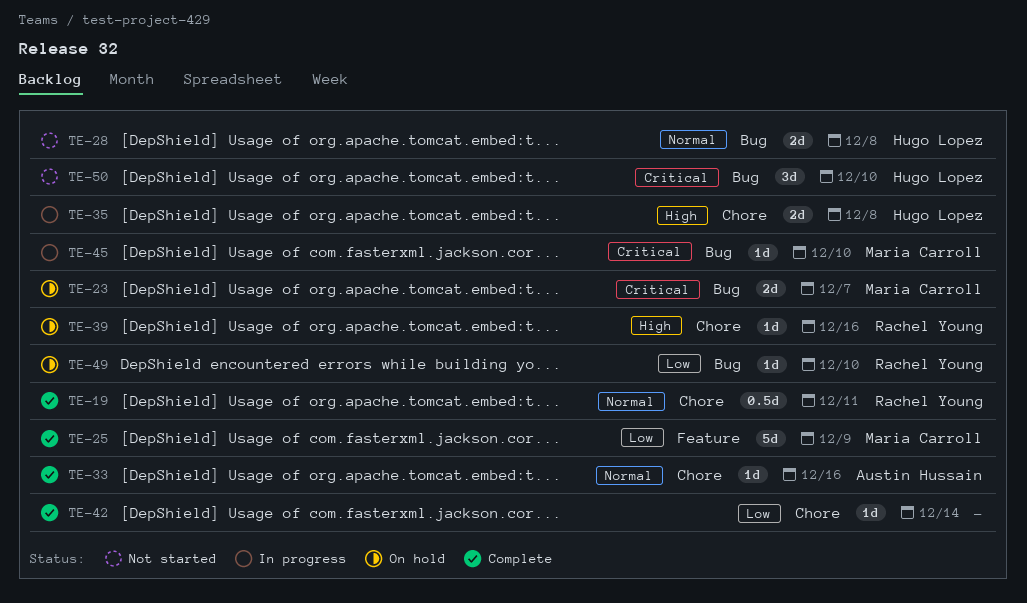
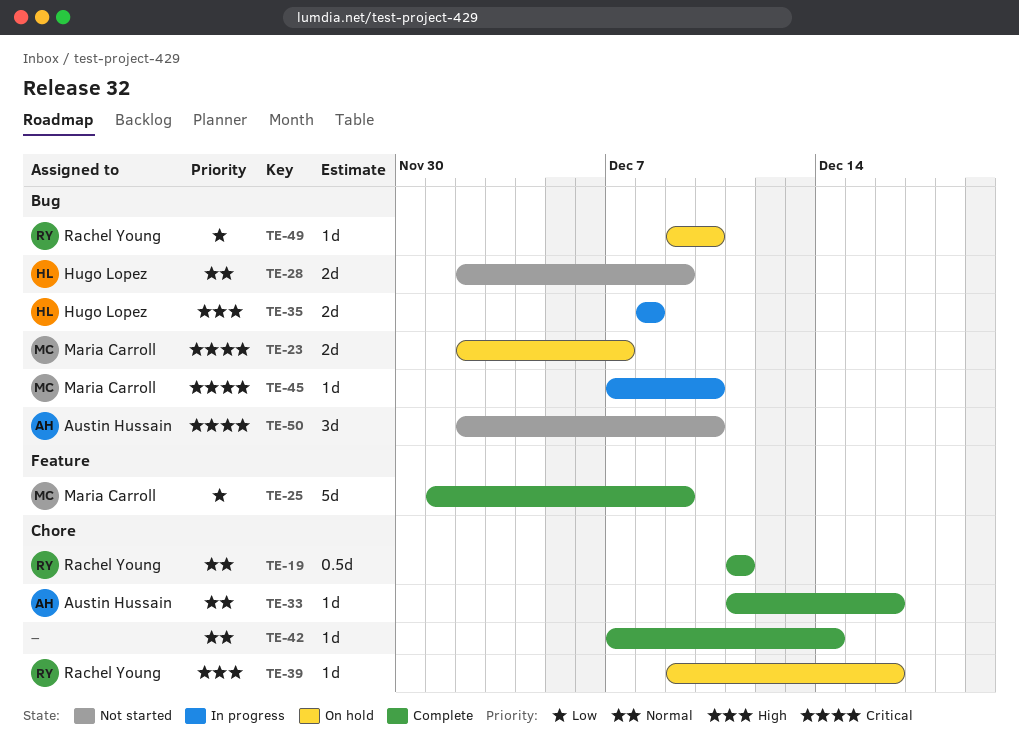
TE-28, due: Dec 8 -> Dec 9
TE-35, label: Chore -> Bug
TE-42, priority: Low -> Normal
TE-50, owner: Hugo Lopez -> Austin Hussain

